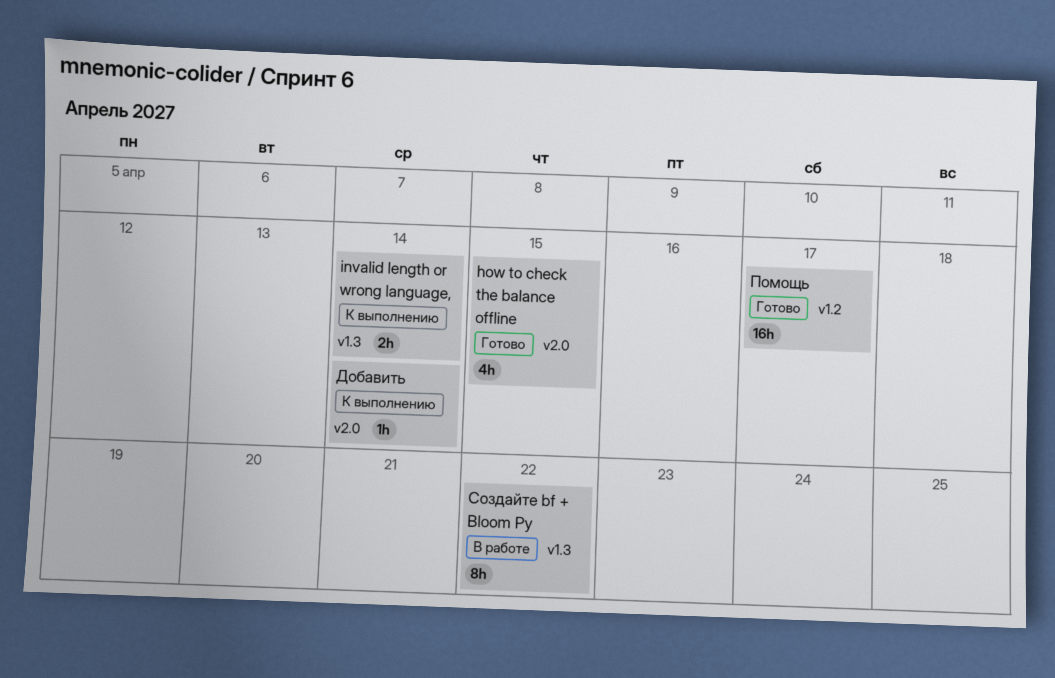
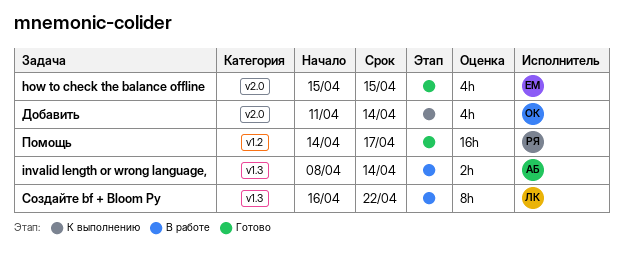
invalid length or wrong language,, status: К выполнению -> В работе
Добавить, estimate: 1h -> 4h

